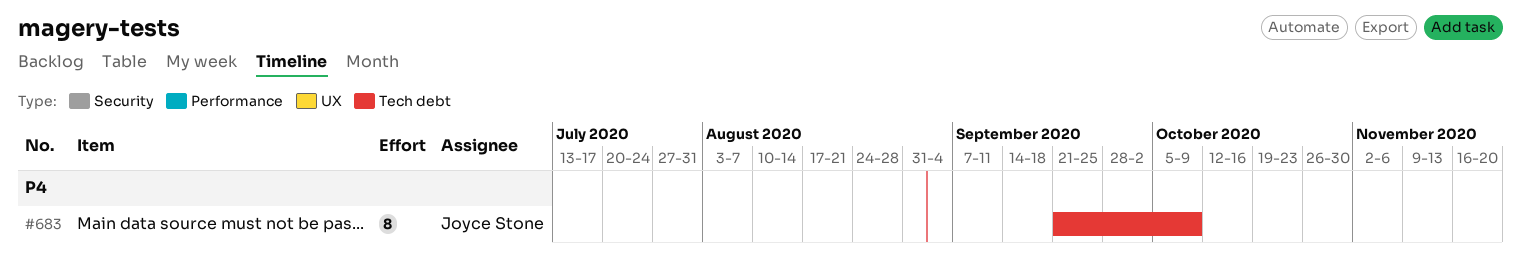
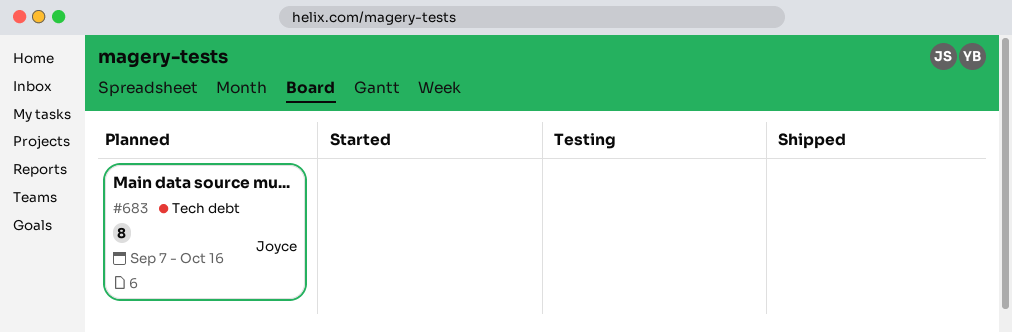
#683, start: Sep 21 -> Sep 7
#683, due: Oct 9 -> Oct 16

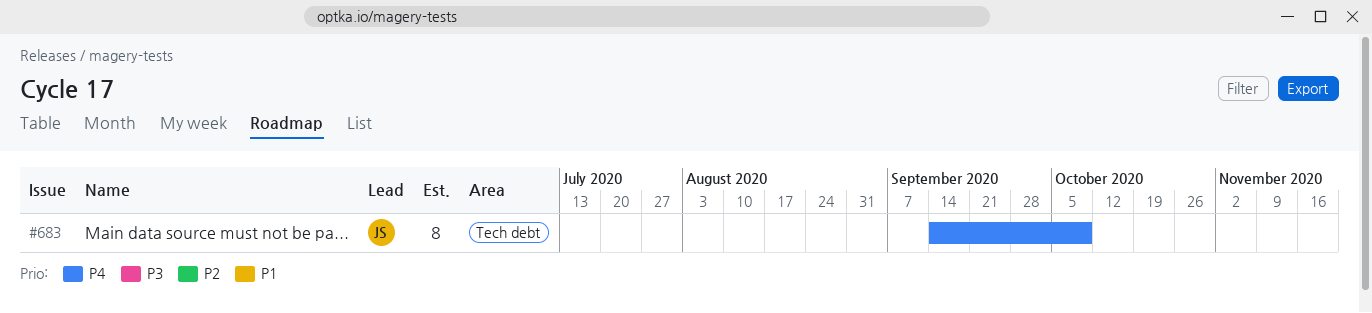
#683, start: Sep 7 -> Sep 14
#683, due: Oct 16 -> Oct 9

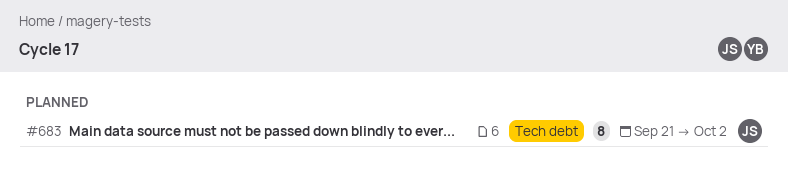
#683, start: Sep 14 -> Sep 21
#683, due: Oct 9 -> Oct 2

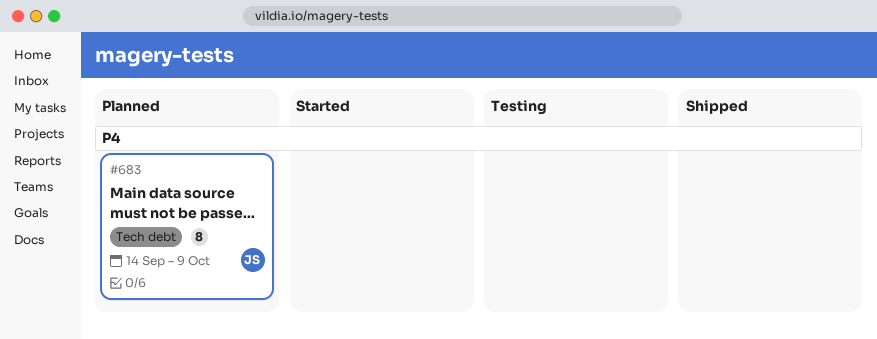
#683, start: Sep 21 -> Sep 14
#683, due: Oct 2 -> Oct 9

